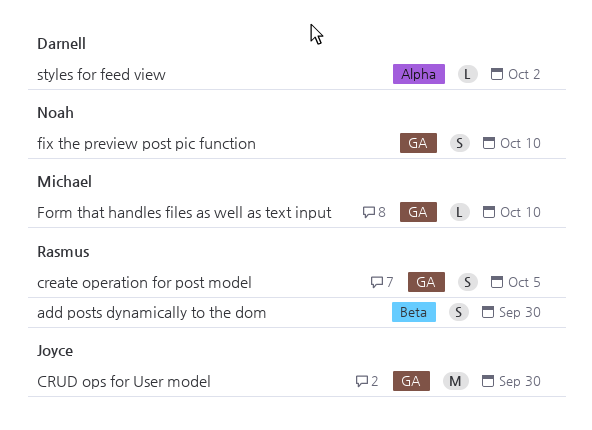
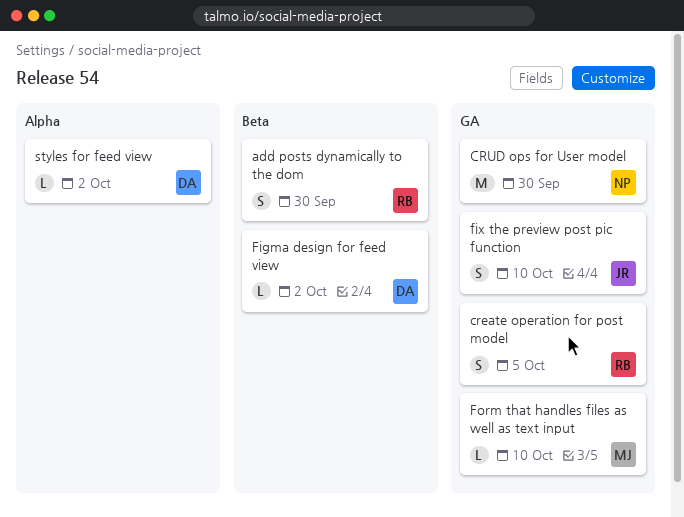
CRUD ops for User model, owner: Joyce -> Noah
Figma design for feed view: none -> present
fix the preview post pic function, owner: Noah -> Joyce

